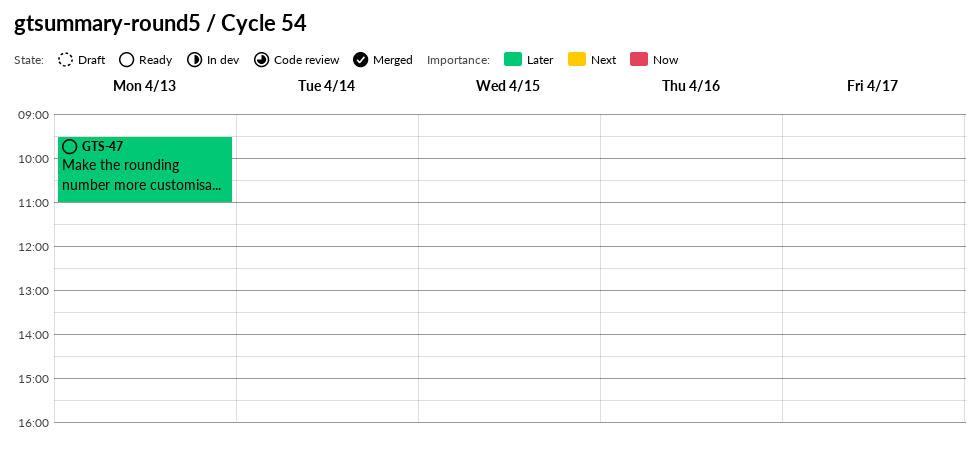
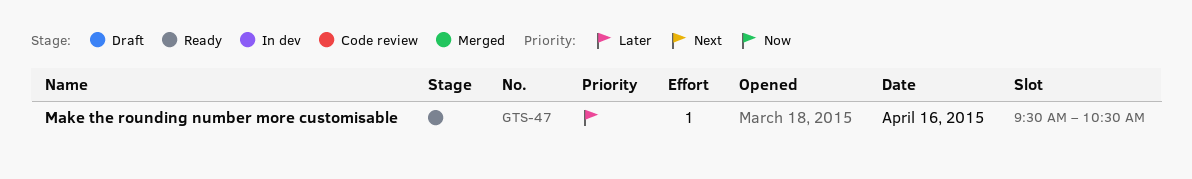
GTS-47, day: Apr 13 -> Apr 16
GTS-47, ends: 11:00 -> 10:30

